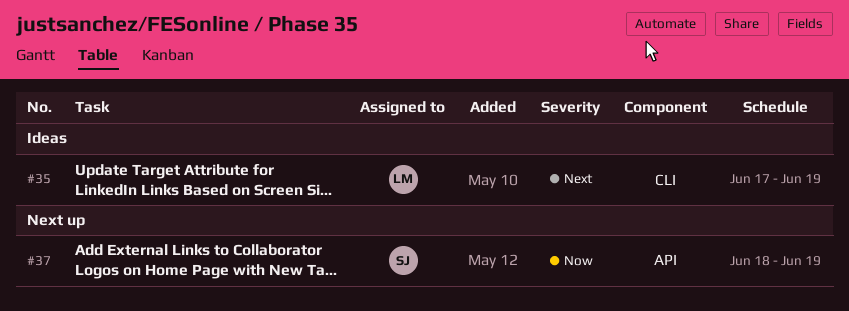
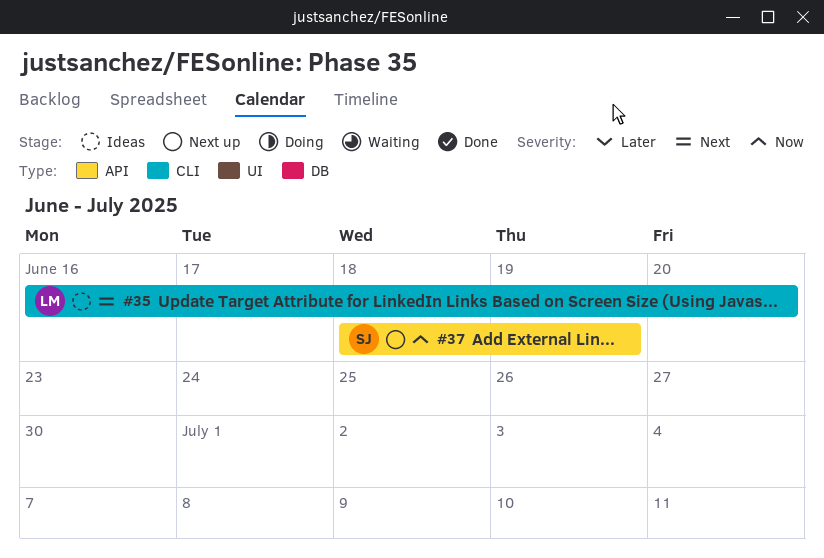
#35, start: Jun 17 -> Jun 16
#35, due: Jun 19 -> Jun 20

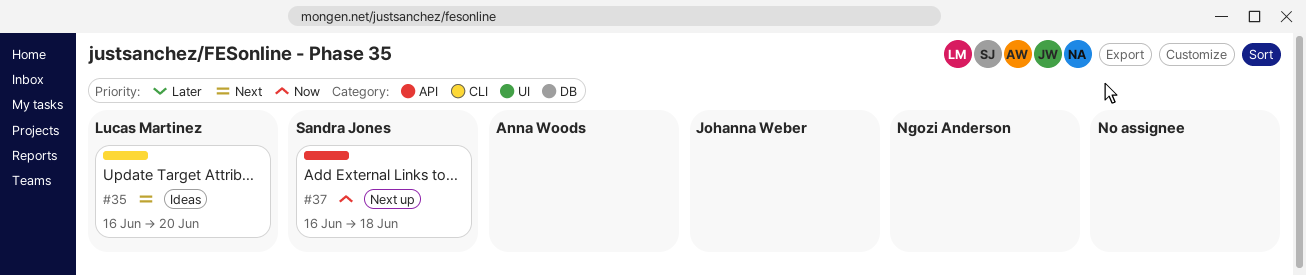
#37, start: Jun 18 -> Jun 16
#37, due: Jun 19 -> Jun 18

